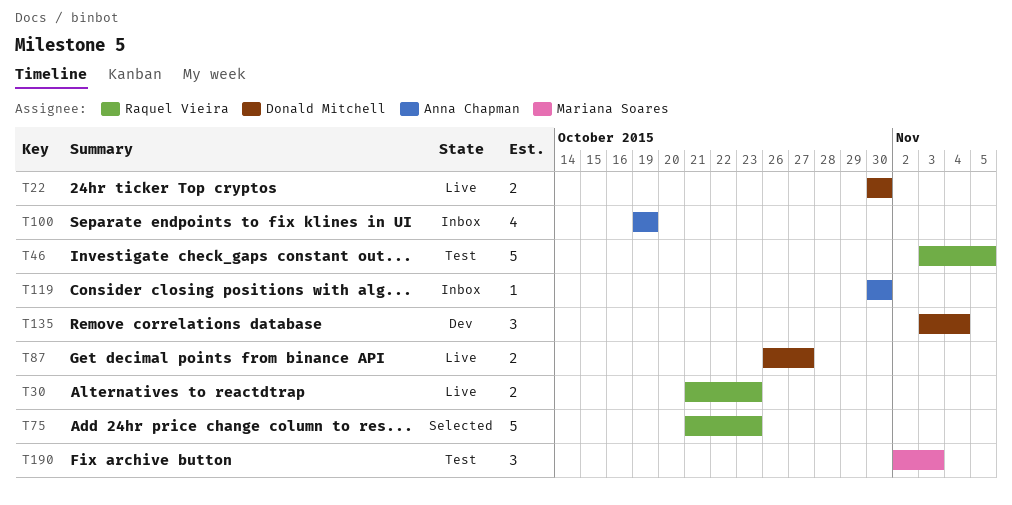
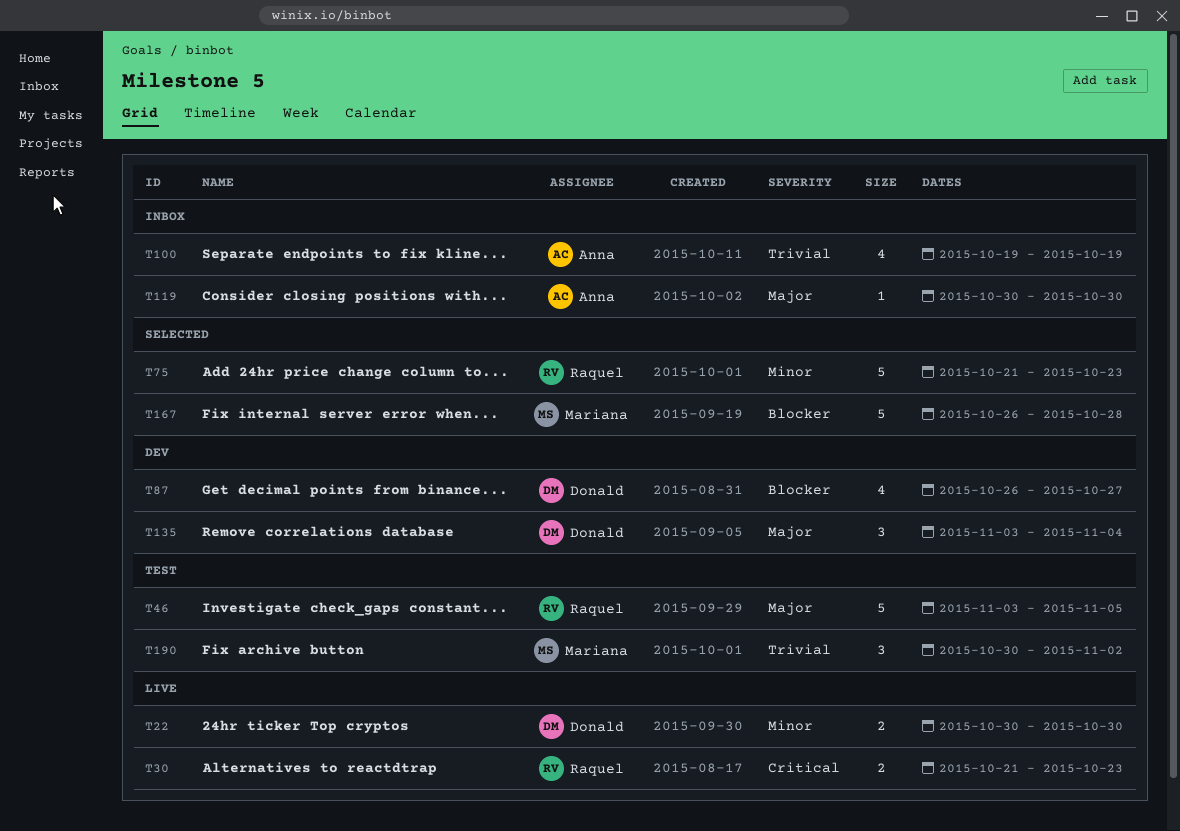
T87, status: Live -> Dev
T87, estimate: 2 -> 4
T167: none -> present
T190, start: Nov 2 -> Oct 30
T190, due: Nov 3 -> Nov 2

